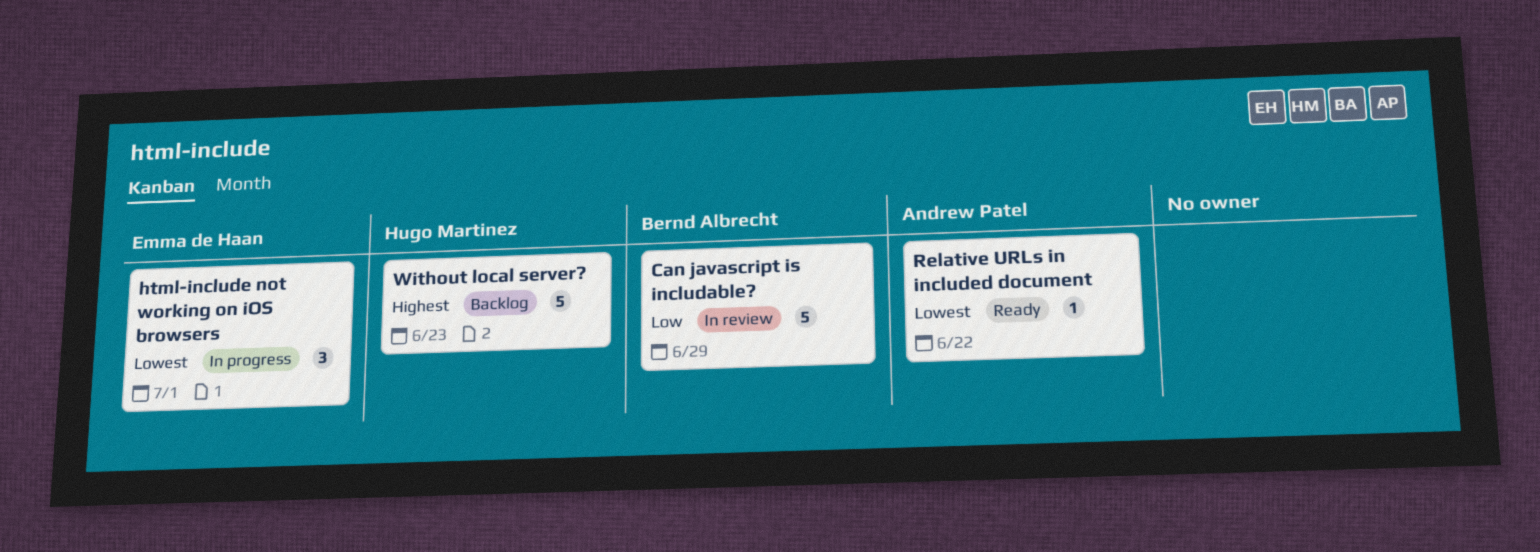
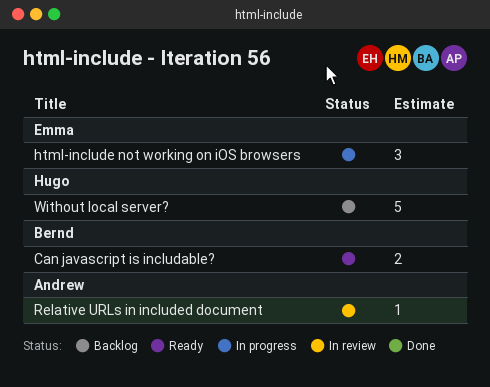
Can javascript is includable?, status: In review -> Ready
Can javascript is includable?, estimate: 5 -> 2
Relative URLs in included document, status: Ready -> In review

